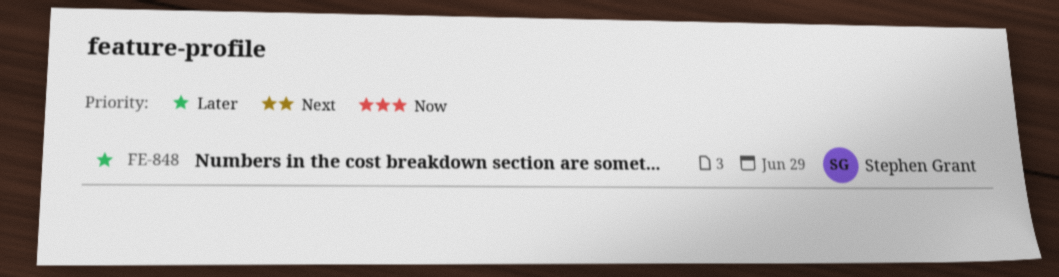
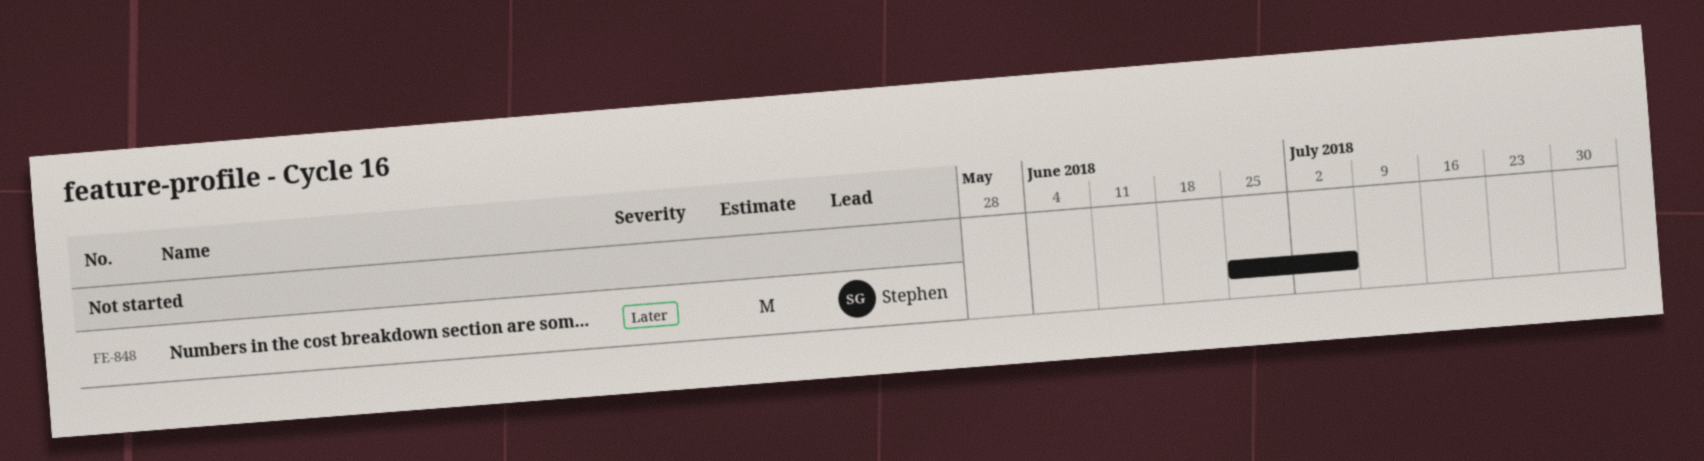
FE-848, due: Jun 29 -> Jul 6

